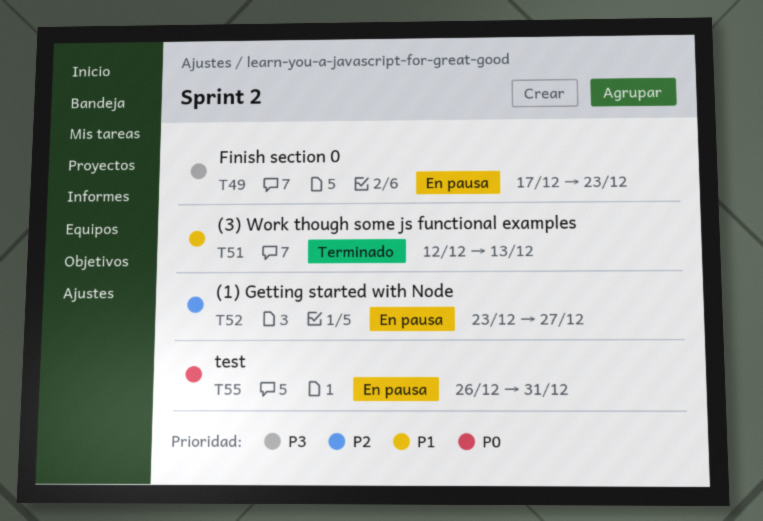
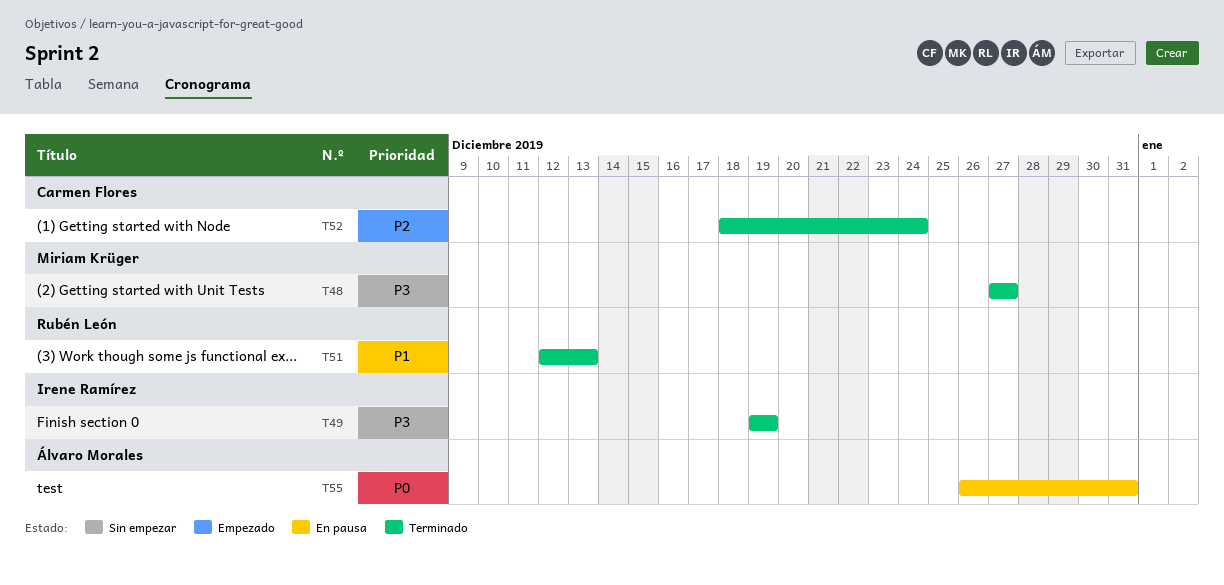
T48: none -> present
T49, status: En pausa -> Terminado
T49, start: Dec 17 -> Dec 19
T49, due: Dec 23 -> Dec 19
T52, status: En pausa -> Terminado
T52, start: Dec 23 -> Dec 18
T52, due: Dec 27 -> Dec 24

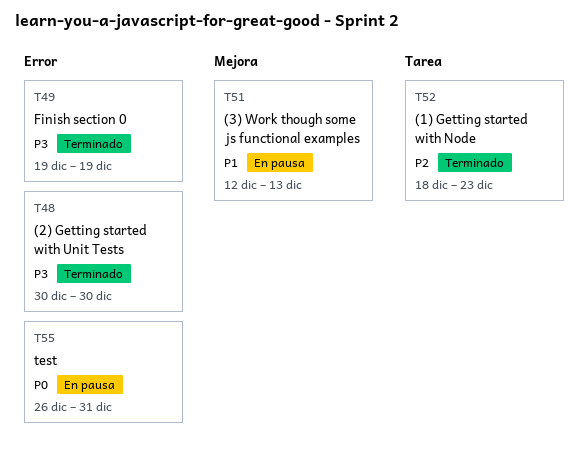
T48, start: Dec 27 -> Dec 30
T48, due: Dec 27 -> Dec 30
T51, status: Terminado -> En pausa
T52, due: Dec 24 -> Dec 23

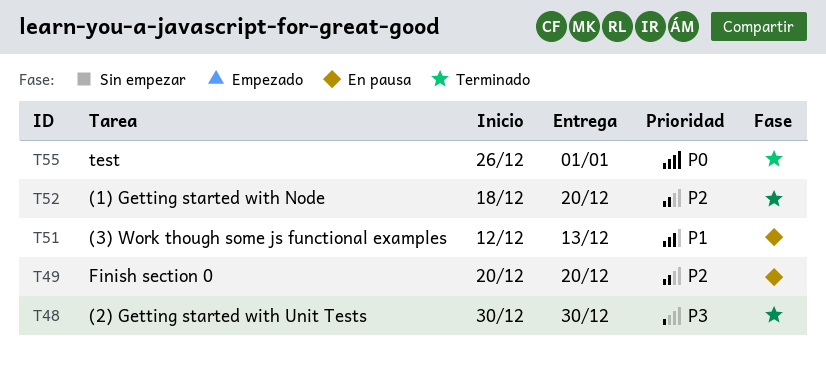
T49, status: Terminado -> En pausa
T49, priority: P3 -> P2
T49, start: Dec 19 -> Dec 20
T49, due: Dec 19 -> Dec 20
T52, due: Dec 23 -> Dec 20
T55, status: En pausa -> Terminado
T55, due: Dec 31 -> Jan 1

